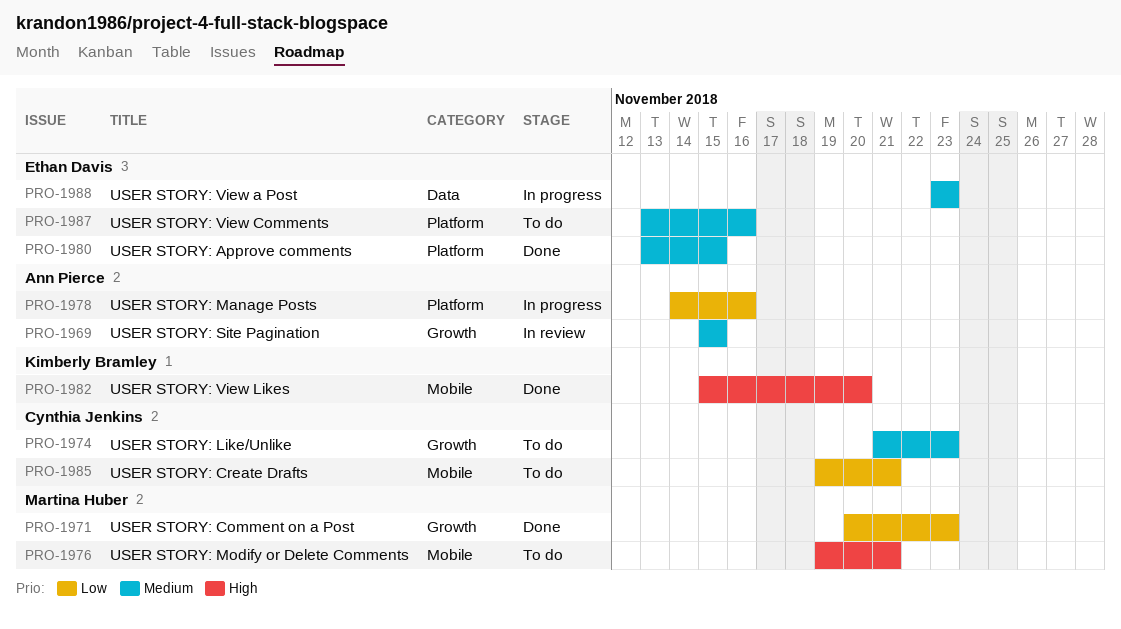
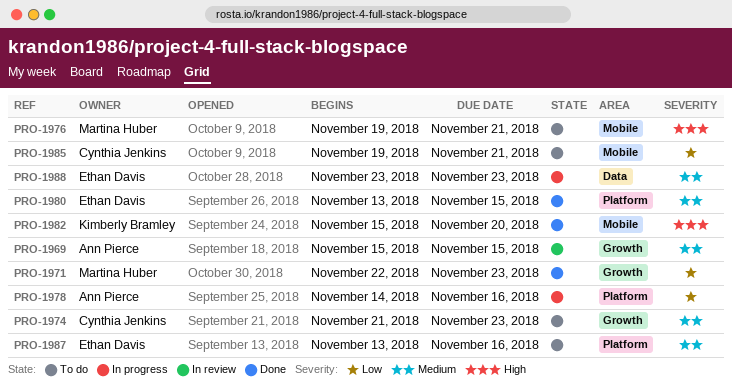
PRO-1971, start: Nov 20 -> Nov 22

